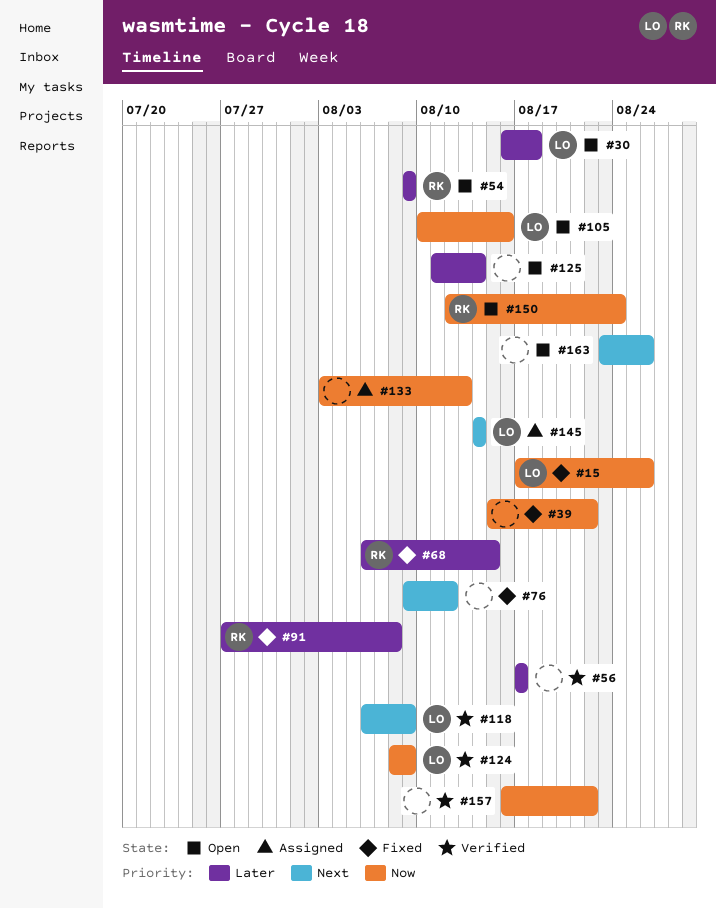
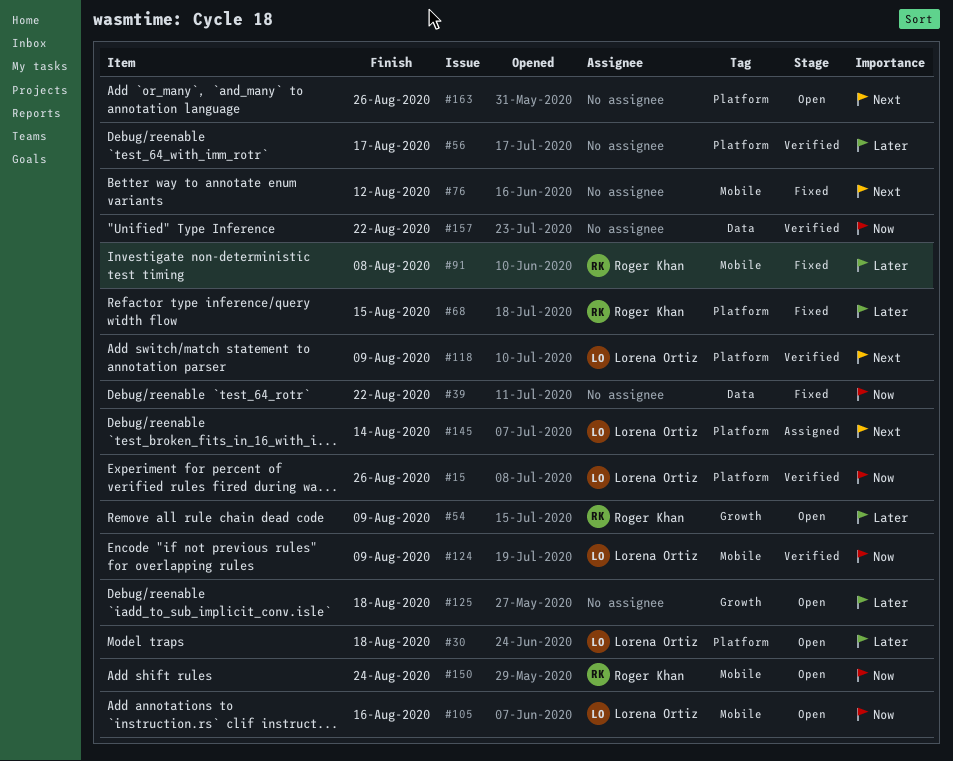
#15, status: Fixed -> Verified
#125, due: Aug 14 -> Aug 18
#133: present -> none

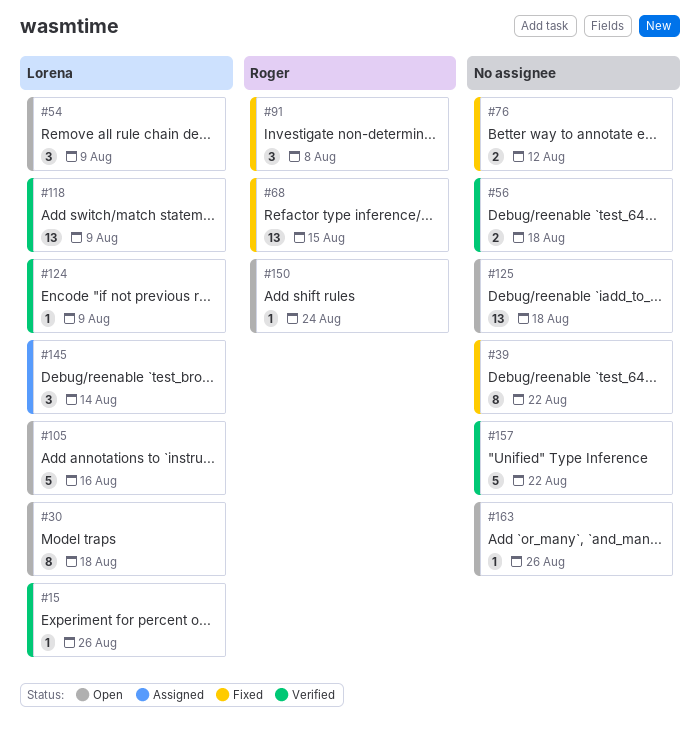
#54, owner: Roger Khan -> Lorena Ortiz
#56, due: Aug 17 -> Aug 18

